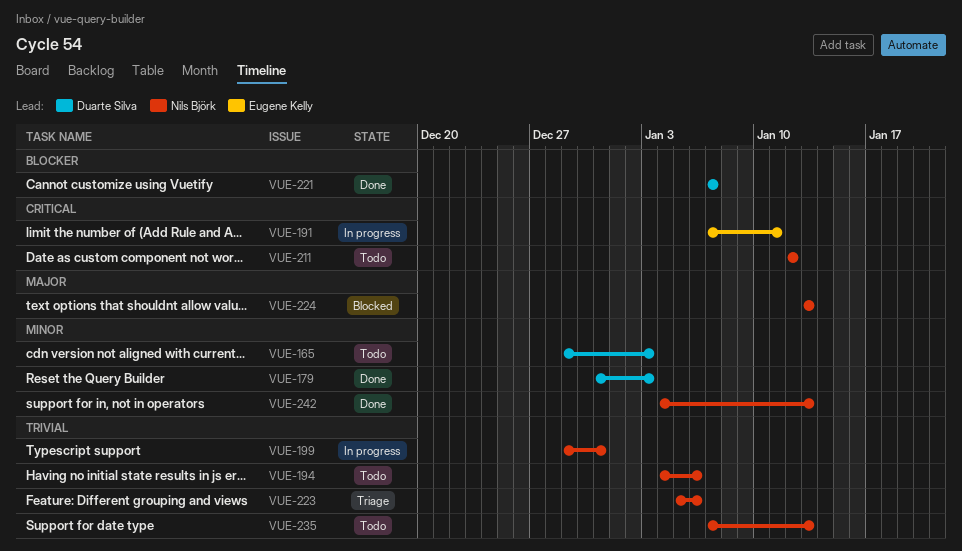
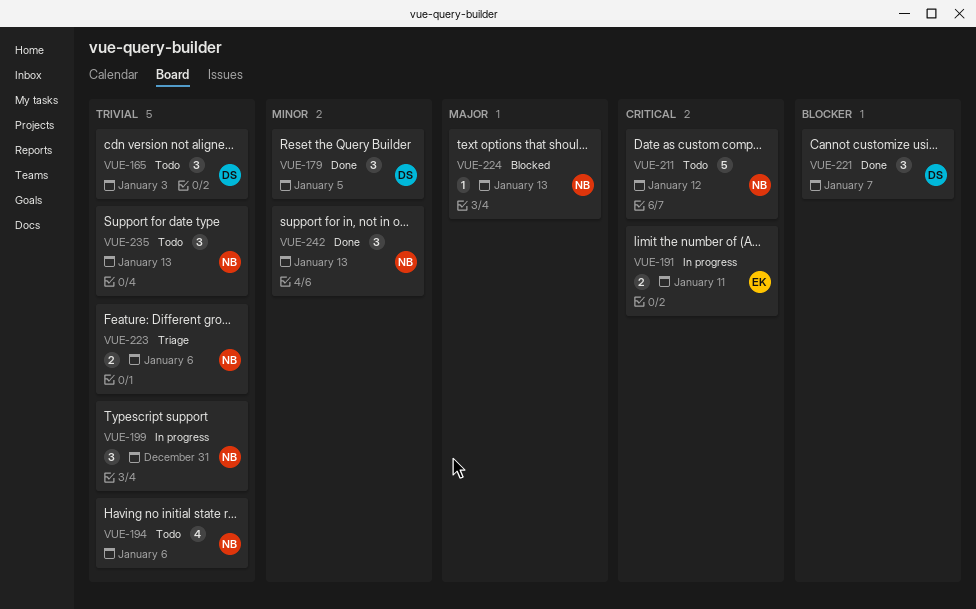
VUE-165, priority: Minor -> Trivial
VUE-179, due: Jan 3 -> Jan 5

